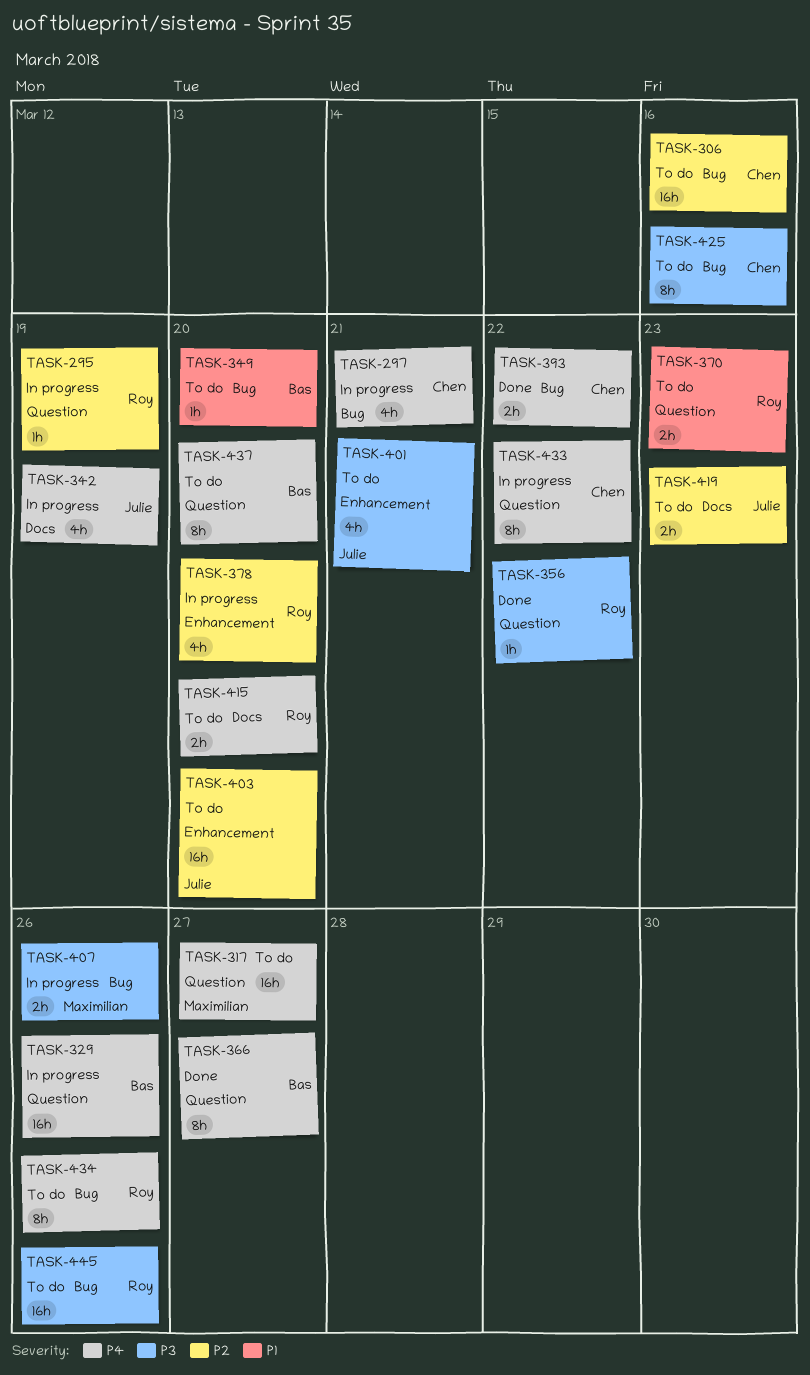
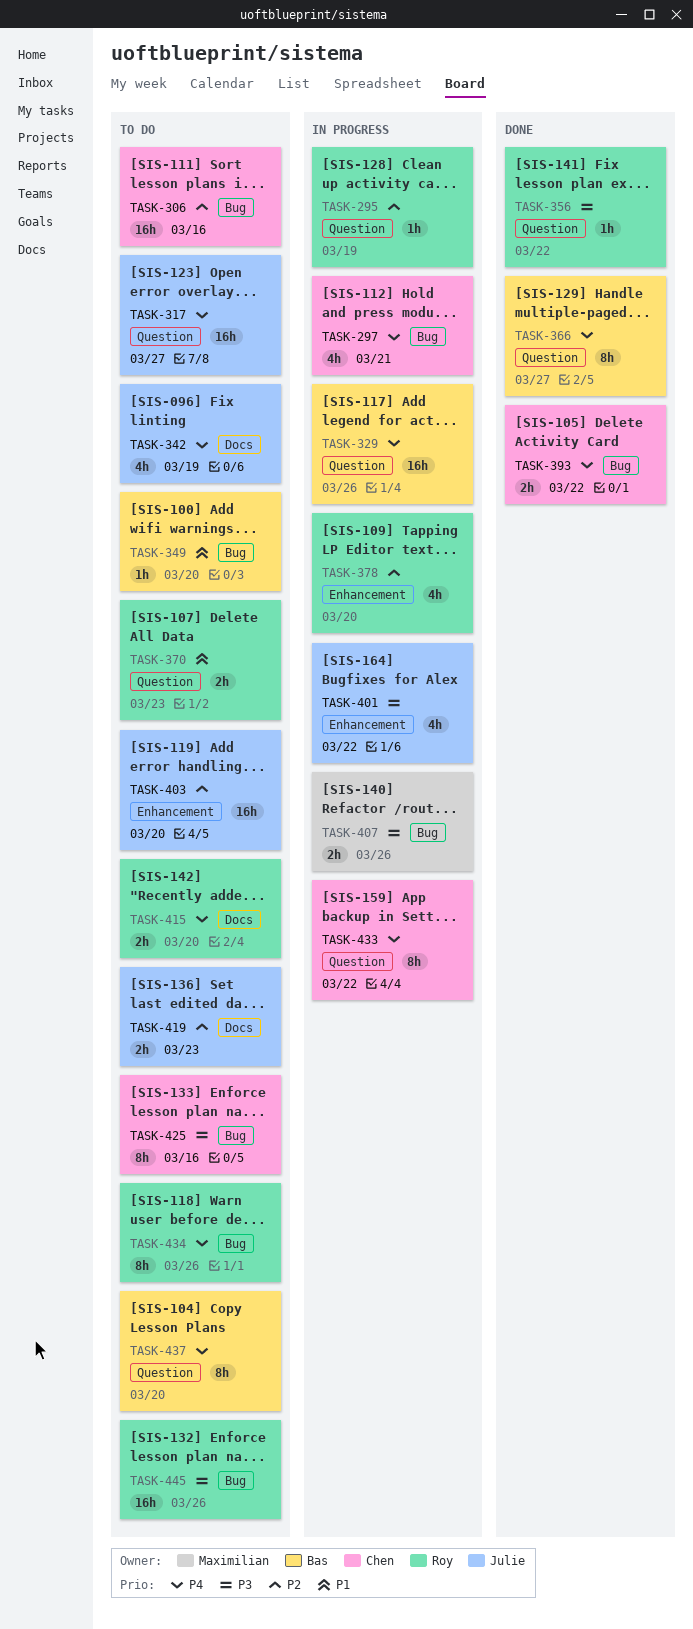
TASK-317, owner: Maximilian -> Julie
TASK-342, status: In progress -> To do
TASK-401, status: To do -> In progress
TASK-401, due: Mar 21 -> Mar 22

